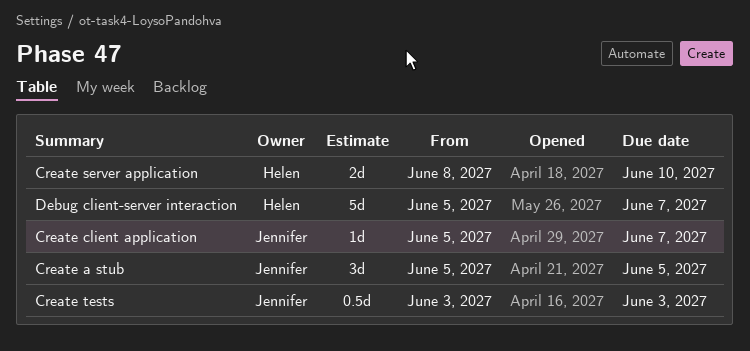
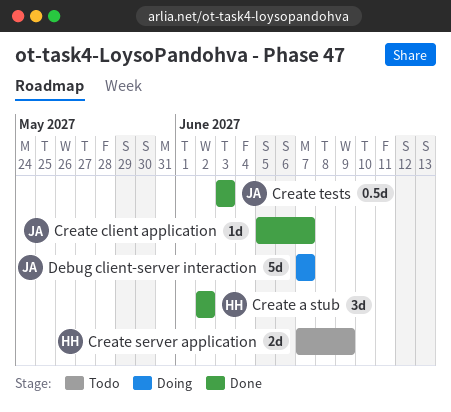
Create a stub, owner: Jennifer -> Helen
Create a stub, start: Jun 5 -> Jun 2
Create a stub, due: Jun 5 -> Jun 2
Create server application, start: Jun 8 -> Jun 7
Create server application, due: Jun 10 -> Jun 9
Debug client-server interaction, owner: Helen -> Jennifer
Debug client-server interaction, start: Jun 5 -> Jun 7

